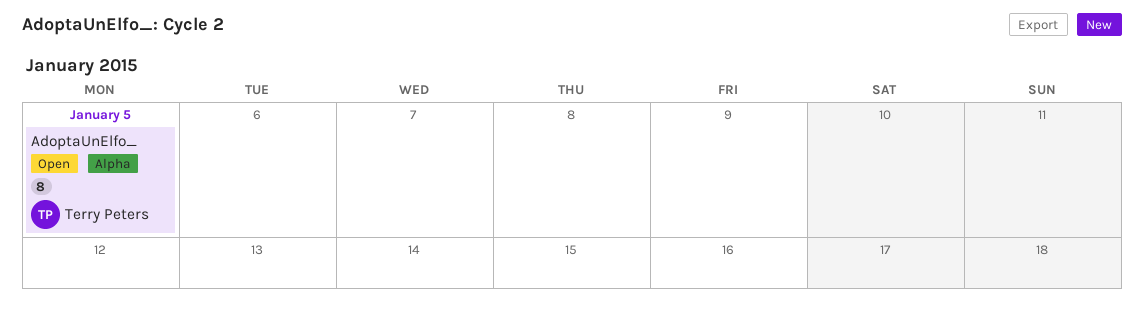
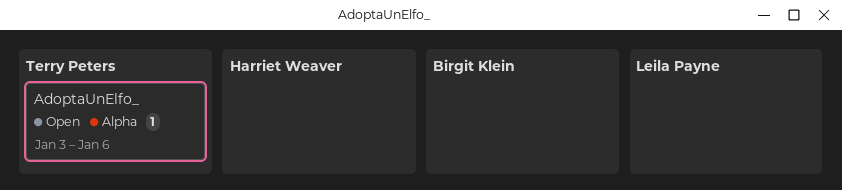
AdoptaUnElfo_, estimate: 8 -> 1
AdoptaUnElfo_, due: Jan 5 -> Jan 6

